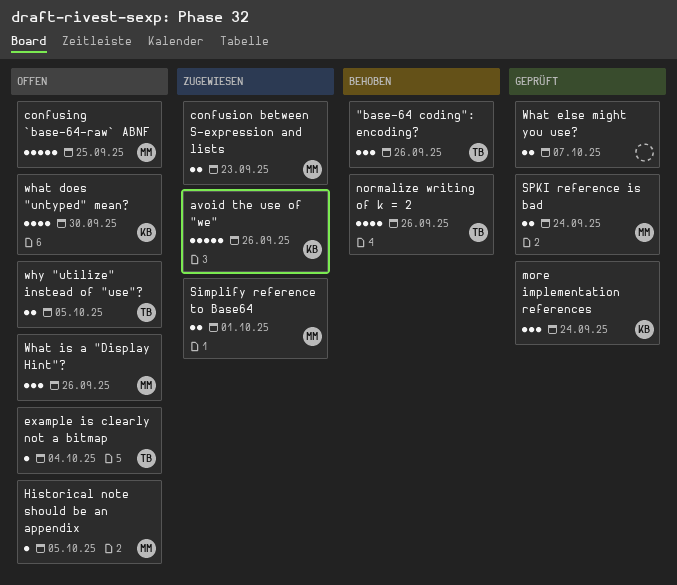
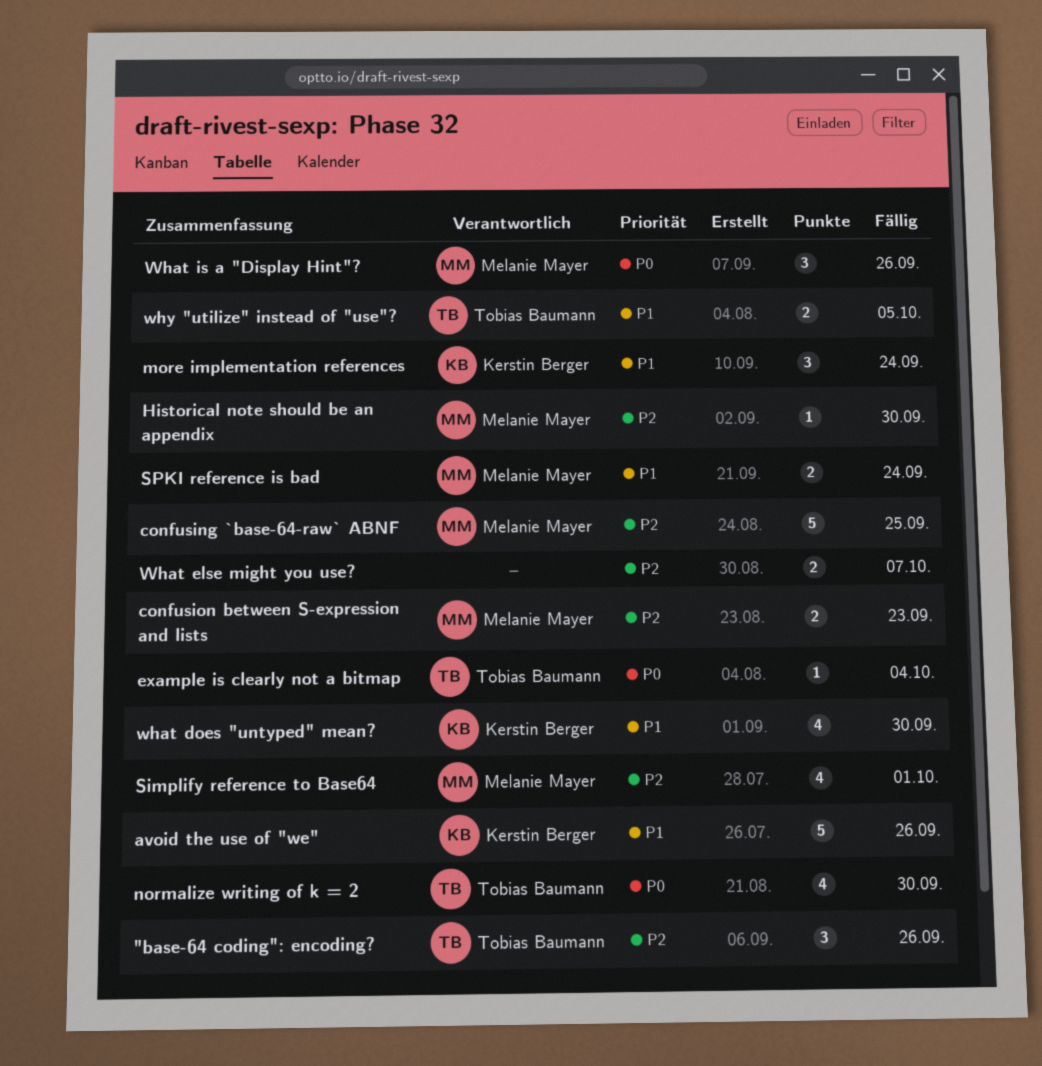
Historical note should be an appendix, due: Oct 5 -> Sep 30
normalize writing of k = 2, due: Sep 26 -> Sep 30
Simplify reference to Base64, estimate: 2 -> 4

